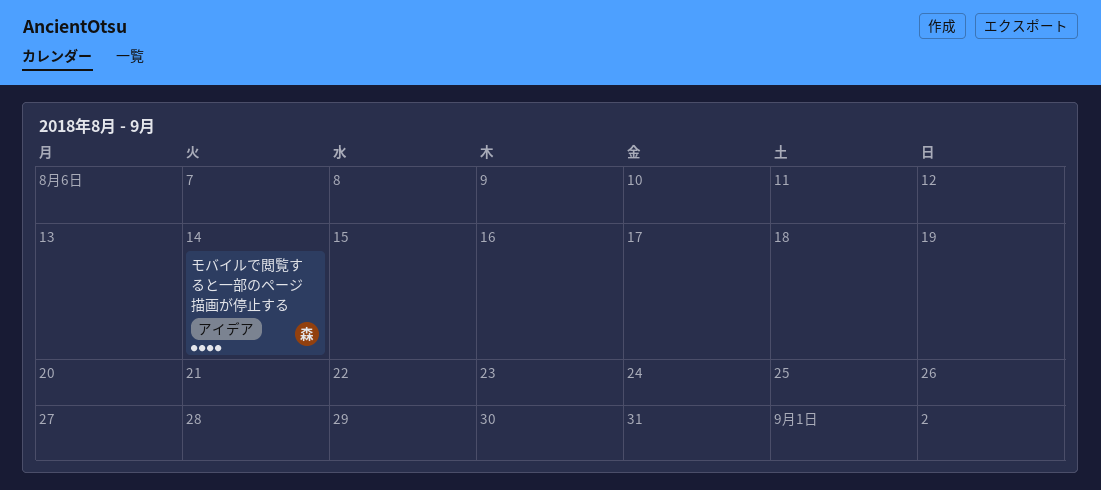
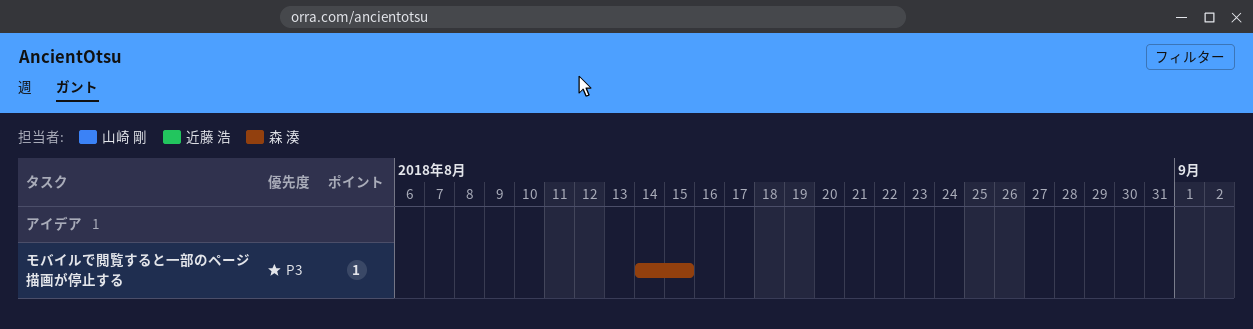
モバイルで閲覧すると一部のページ描画が停止する, estimate: 4 -> 1
モバイルで閲覧すると一部のページ描画が停止する, due: Aug 14 -> Aug 15

